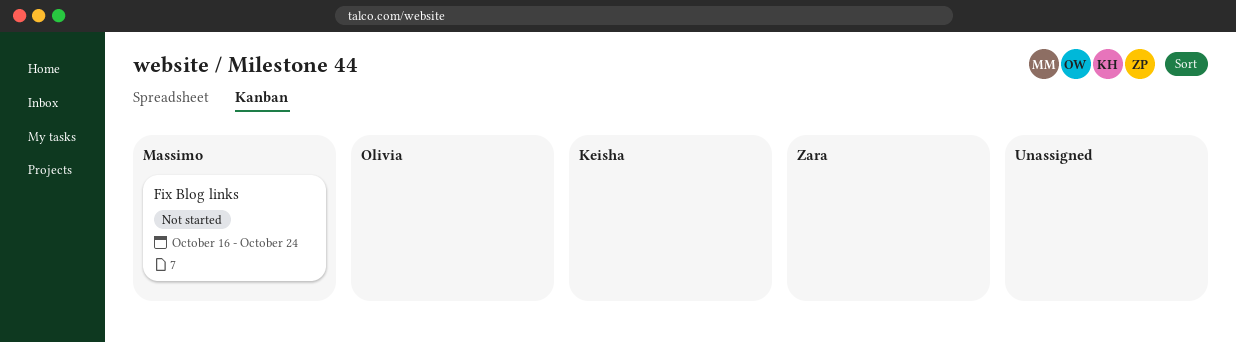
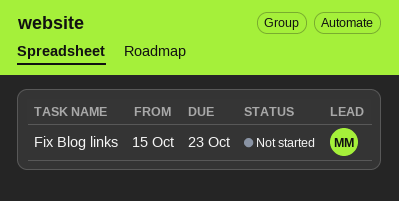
Fix Blog links, start: Oct 16 -> Oct 15
Fix Blog links, due: Oct 24 -> Oct 23

